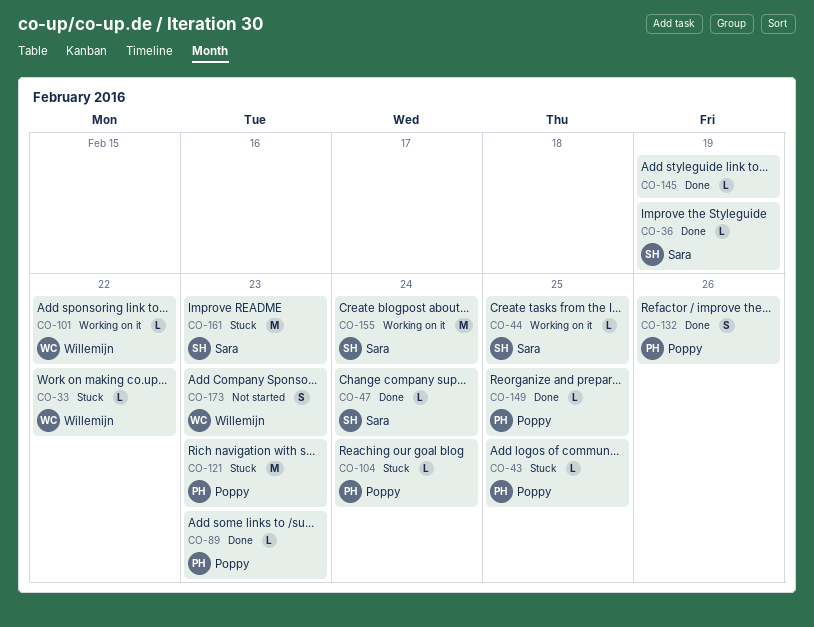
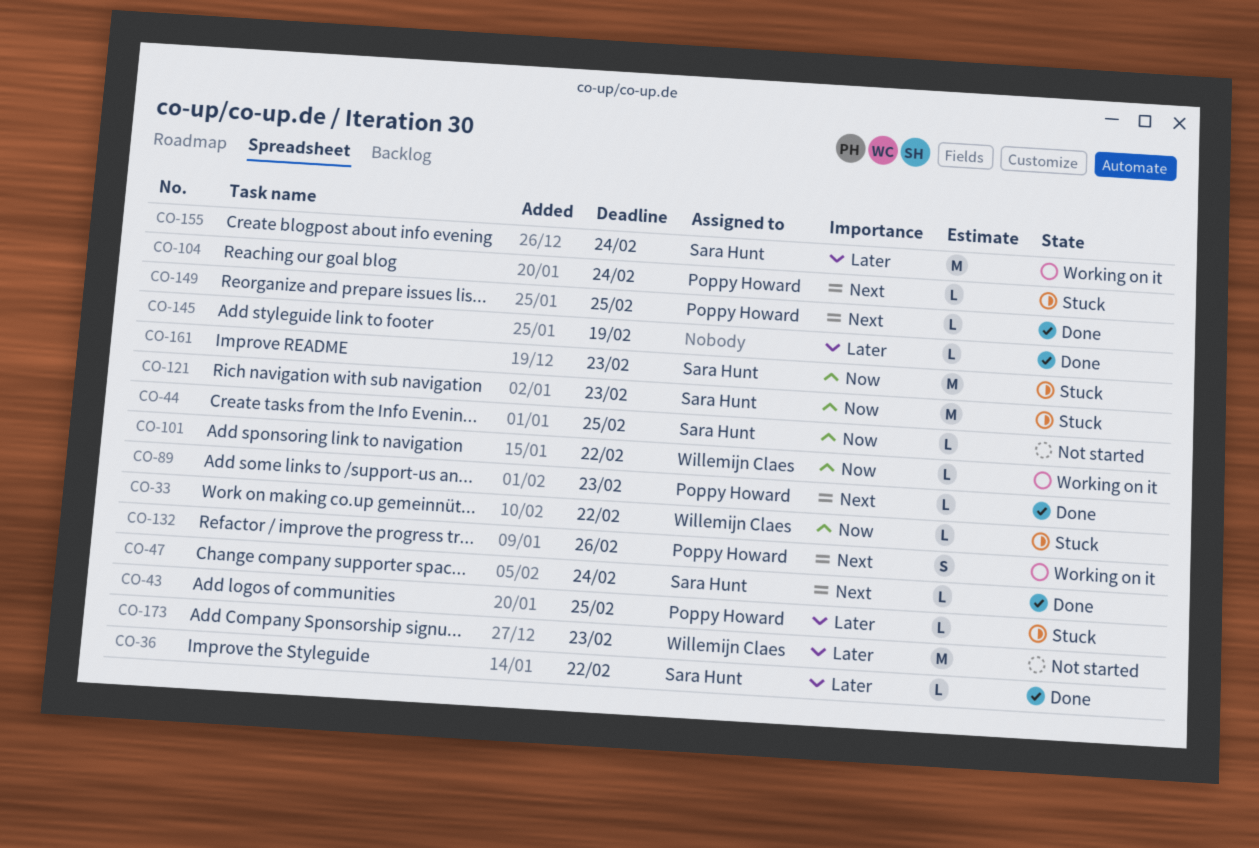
CO-36, due: Feb 19 -> Feb 22
CO-44, status: Working on it -> Not started
CO-121, owner: Poppy Howard -> Sara Hunt
CO-132, status: Done -> Working on it
CO-173, estimate: S -> M

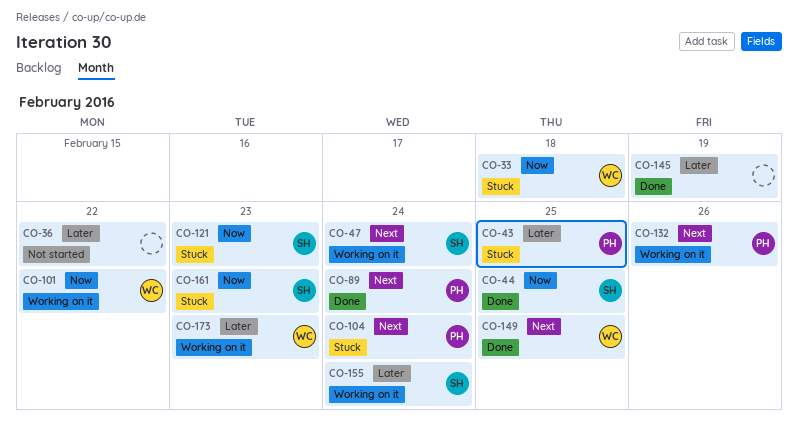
CO-33, due: Feb 22 -> Feb 18
CO-36, status: Done -> Not started
CO-36, owner: Sara Hunt -> none
CO-44, status: Not started -> Done
CO-47, status: Done -> Working on it
CO-89, due: Feb 23 -> Feb 24
CO-149, owner: Poppy Howard -> Willemijn Claes
CO-173, status: Not started -> Working on it

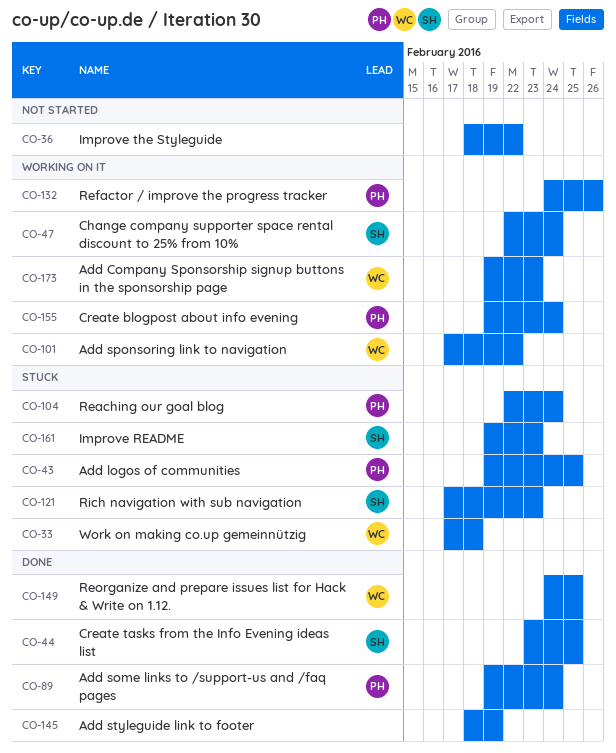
CO-155, owner: SH -> PH

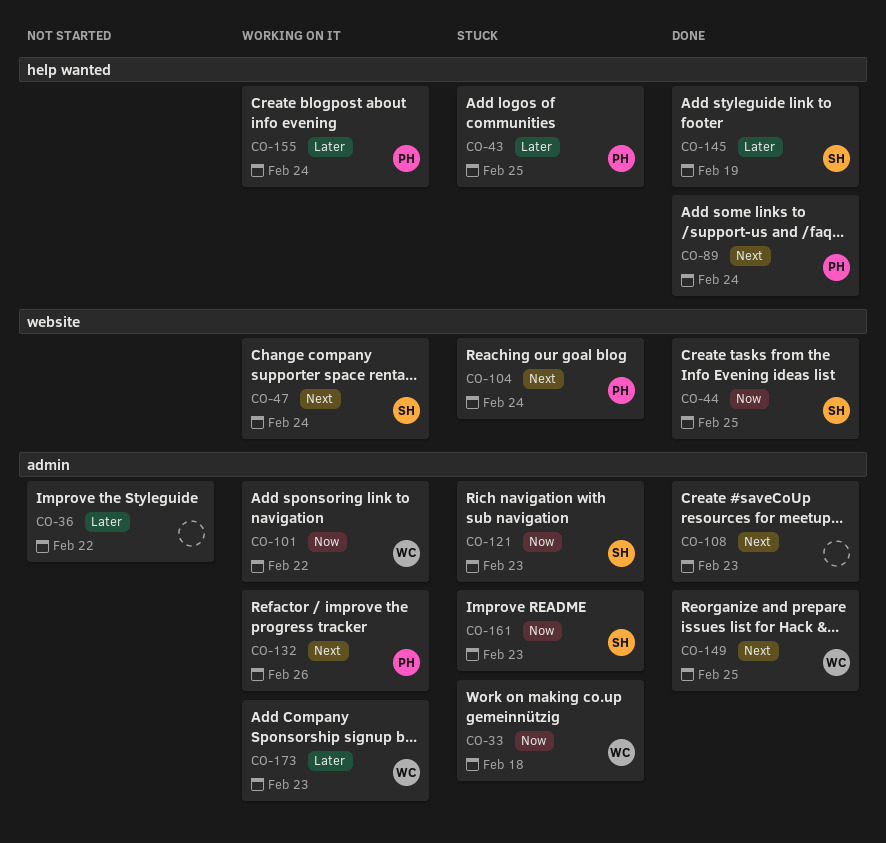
CO-108: none -> present
CO-145, owner: none -> SH

